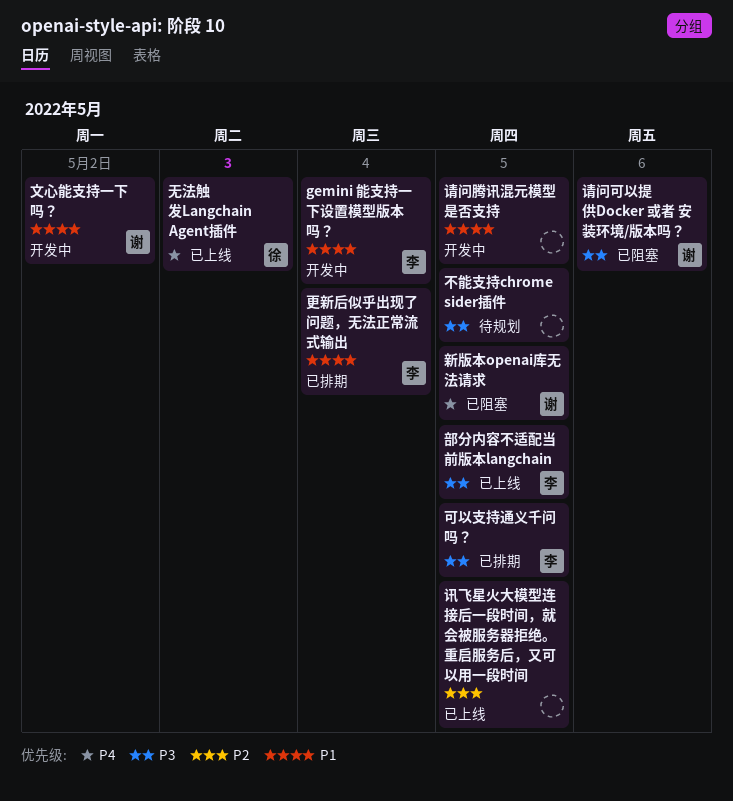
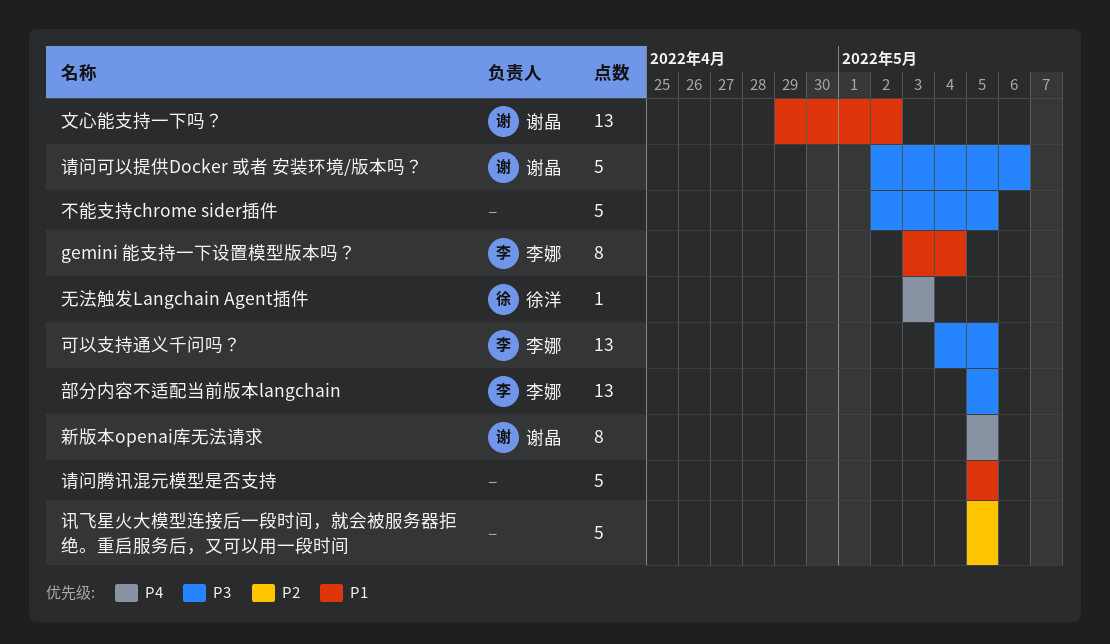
更新后似乎出现了问题，无法正常流式输出: present -> none

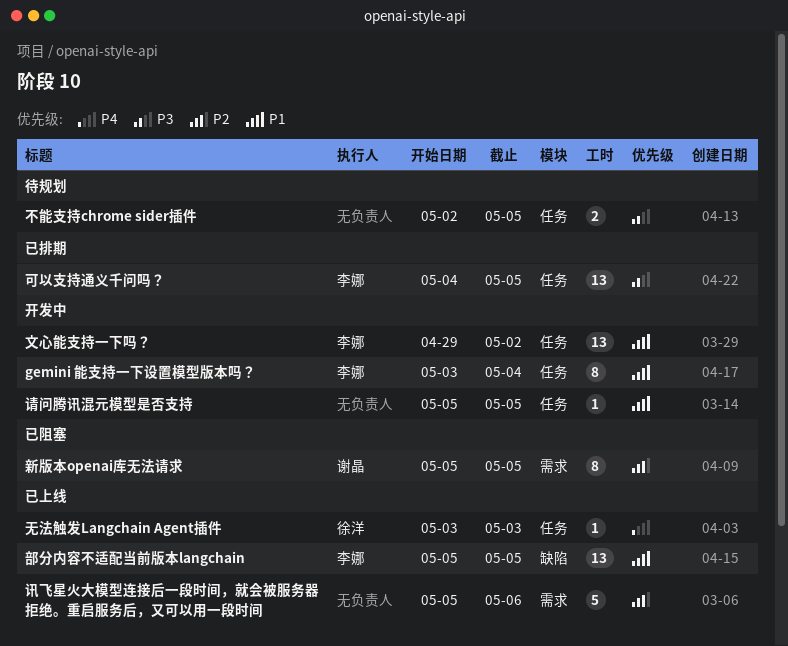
不能支持chrome sider插件, estimate: 5 -> 2
文心能支持一下吗？, owner: 谢晶 -> 李娜
新版本openai库无法请求, priority: P4 -> P2
讯飞星火大模型连接后一段时间，就会被服务器拒绝。重启服务后，又可以用一段时间, due: May 5 -> May 6
请问可以提供Docker 或者 安装环境/版本吗？: present -> none
请问腾讯混元模型是否支持, estimate: 5 -> 1
部分内容不适配当前版本langchain, priority: P3 -> P1

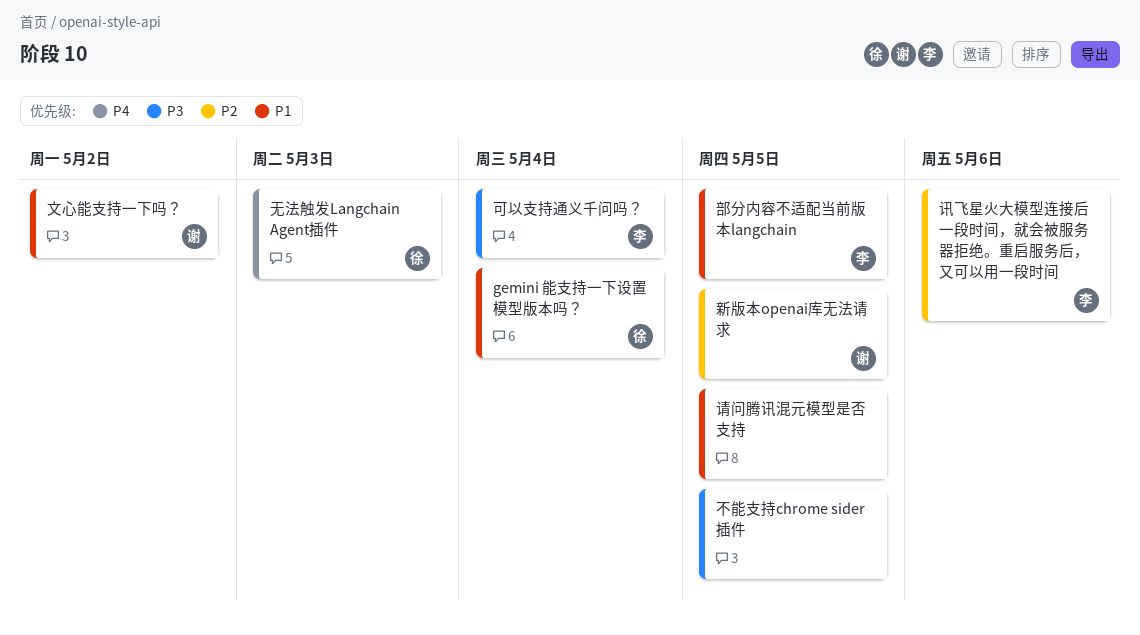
gemini 能支持一下设置模型版本吗？, owner: 李娜 -> 徐洋
可以支持通义千问吗？, due: May 5 -> May 4
文心能支持一下吗？, owner: 李娜 -> 谢晶
讯飞星火大模型连接后一段时间，就会被服务器拒绝。重启服务后，又可以用一段时间, owner: none -> 李娜

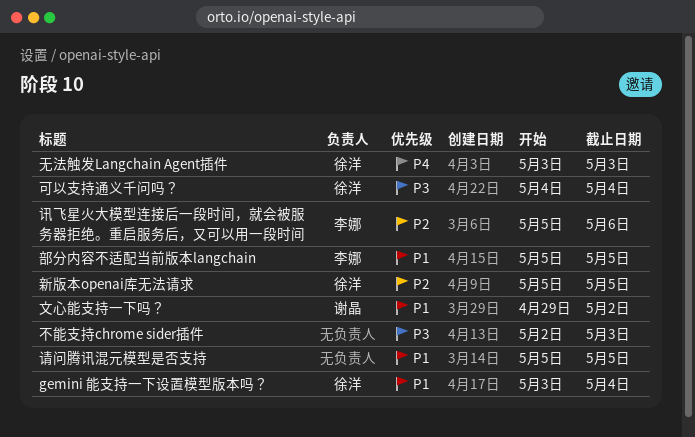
不能支持chrome sider插件, due: May 5 -> May 3
可以支持通义千问吗？, owner: 李娜 -> 徐洋
新版本openai库无法请求, owner: 谢晶 -> 徐洋

